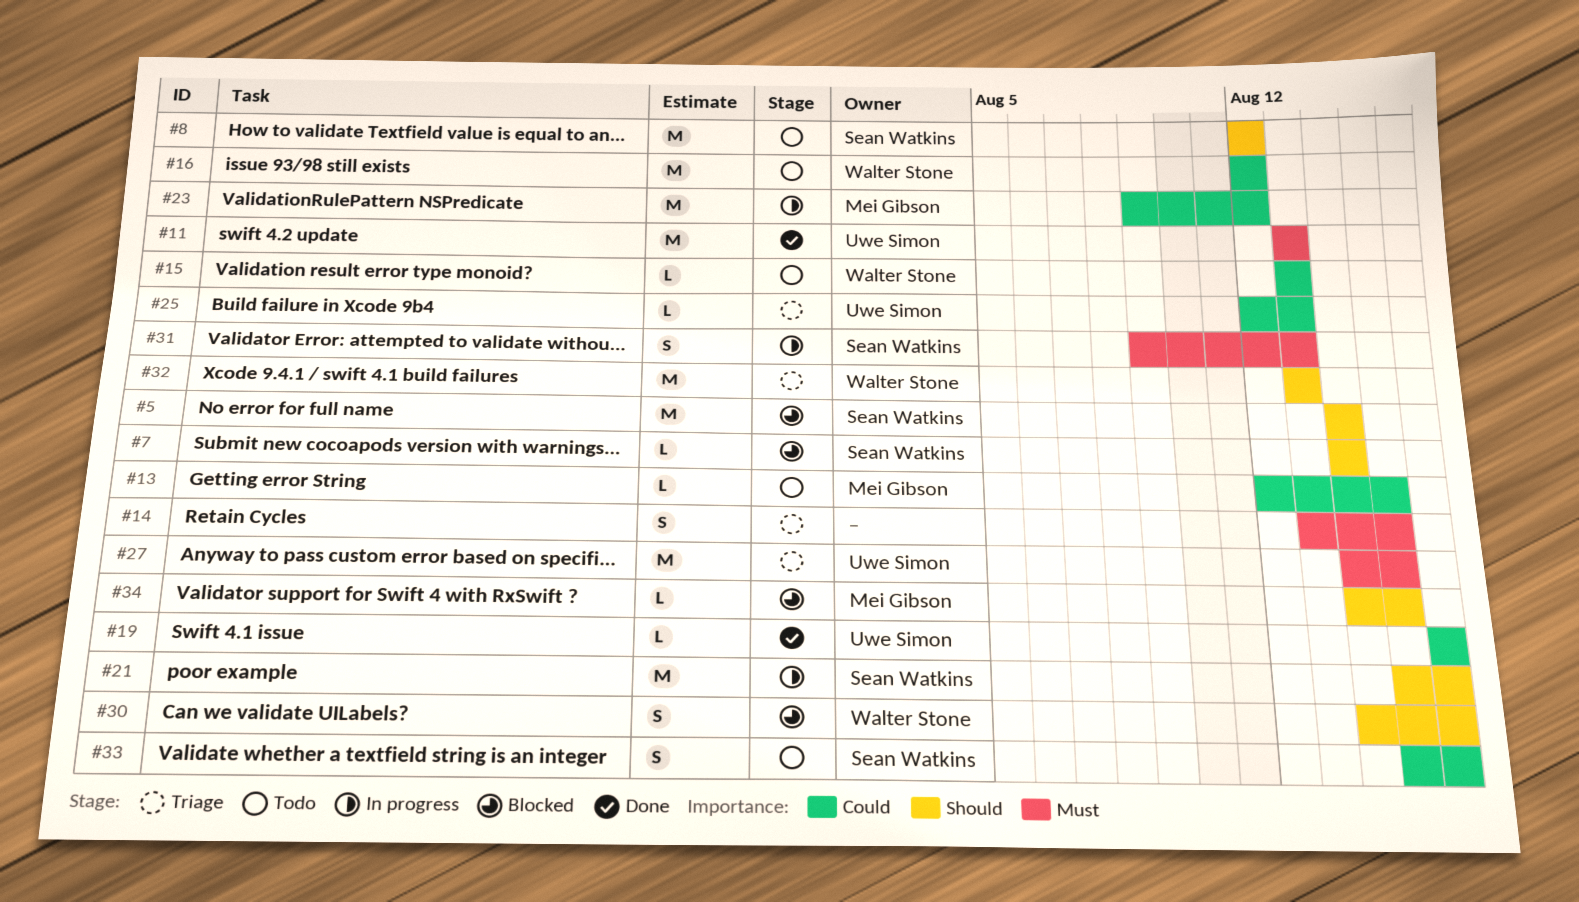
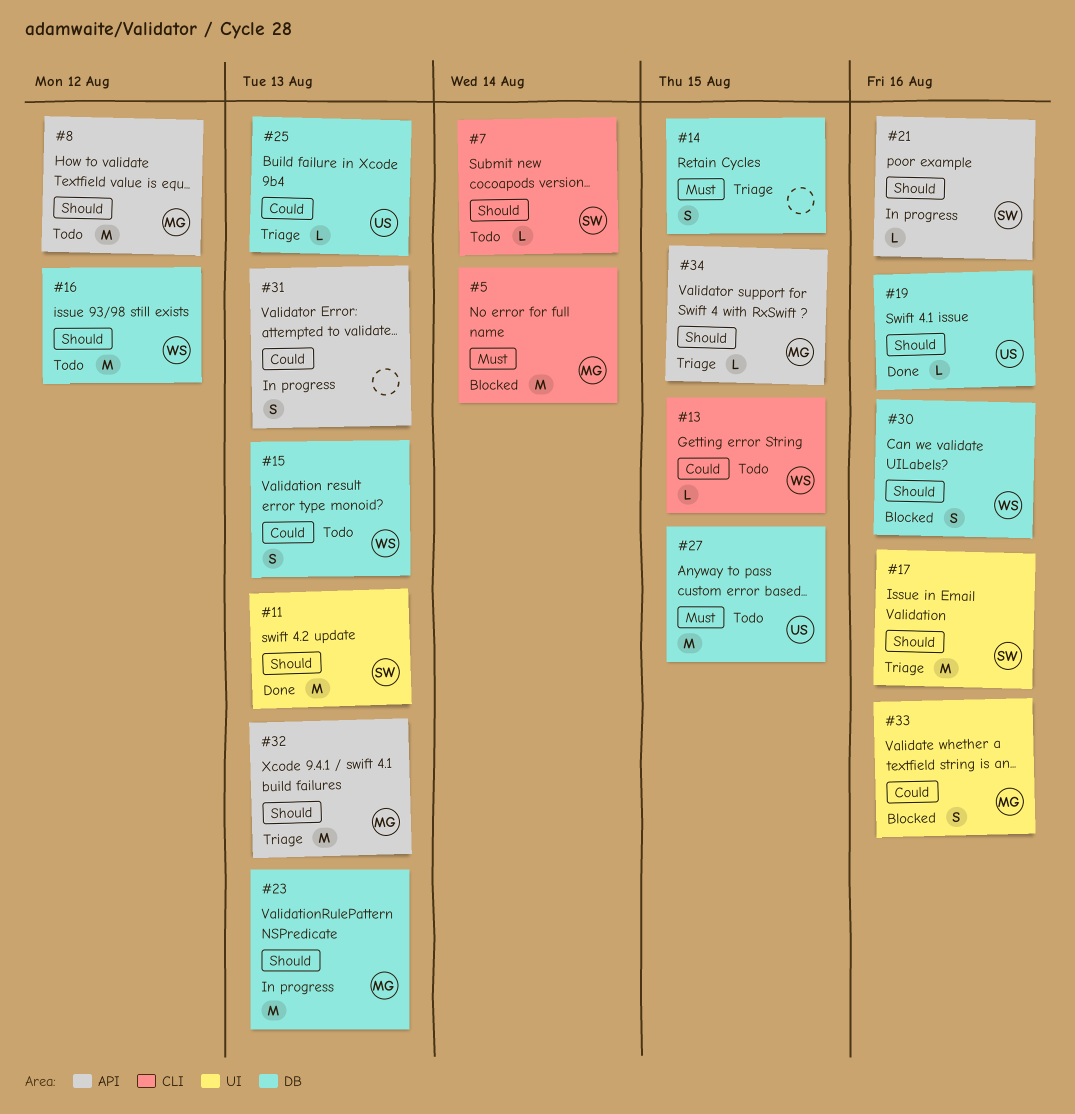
#5, owner: Sean Watkins -> Mei Gibson
#5, priority: Should -> Must
#7, status: Blocked -> Todo
#8, owner: Sean Watkins -> Mei Gibson
#11, owner: Uwe Simon -> Sean Watkins
#11, priority: Must -> Should
#13, owner: Mei Gibson -> Walter Stone
#15, estimate: L -> S
#16, priority: Could -> Should
#17: none -> present
#19, priority: Could -> Should
#21, estimate: M -> L
#23, priority: Could -> Should
#23, due: Aug 12 -> Aug 13
#27, status: Triage -> Todo
#31, owner: Sean Watkins -> none
#31, priority: Must -> Could
#32, owner: Walter Stone -> Mei Gibson
#33, status: Todo -> Blocked
#33, owner: Sean Watkins -> Mei Gibson
#34, status: Blocked -> Triage

